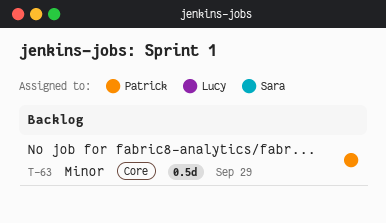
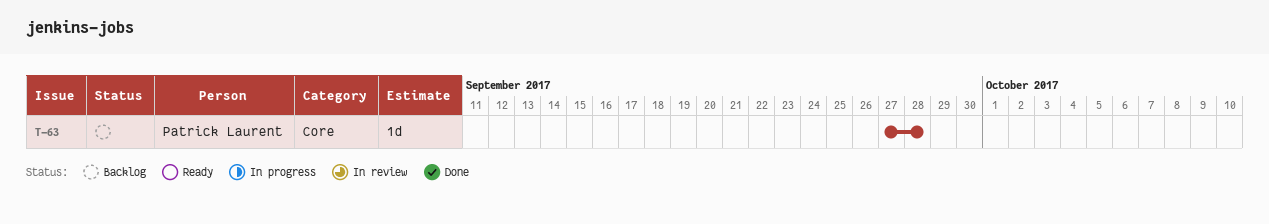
T-63, estimate: 0.5d -> 1d
T-63, due: Sep 29 -> Sep 28

